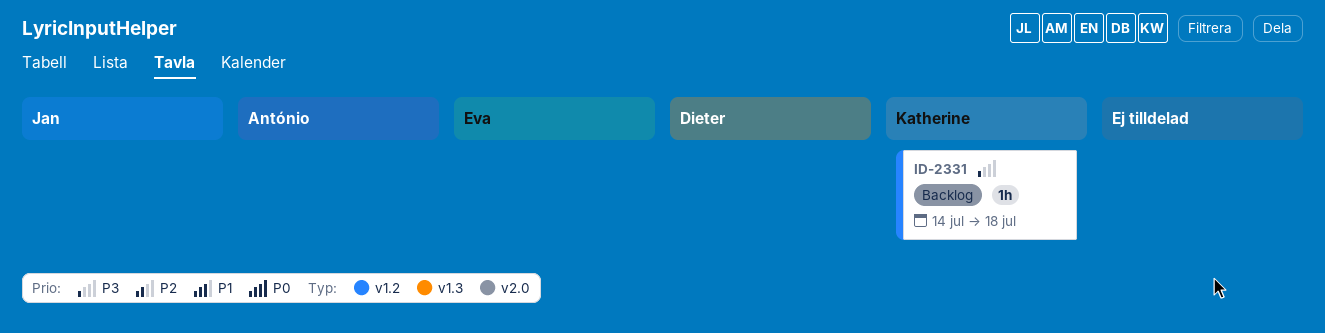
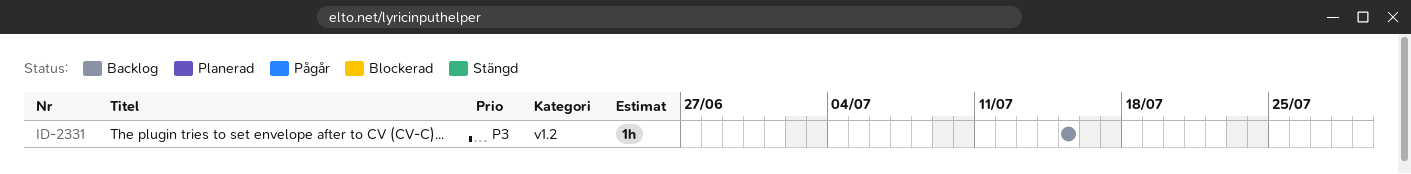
ID-2331, start: Jul 14 -> Jul 15
ID-2331, due: Jul 18 -> Jul 15

